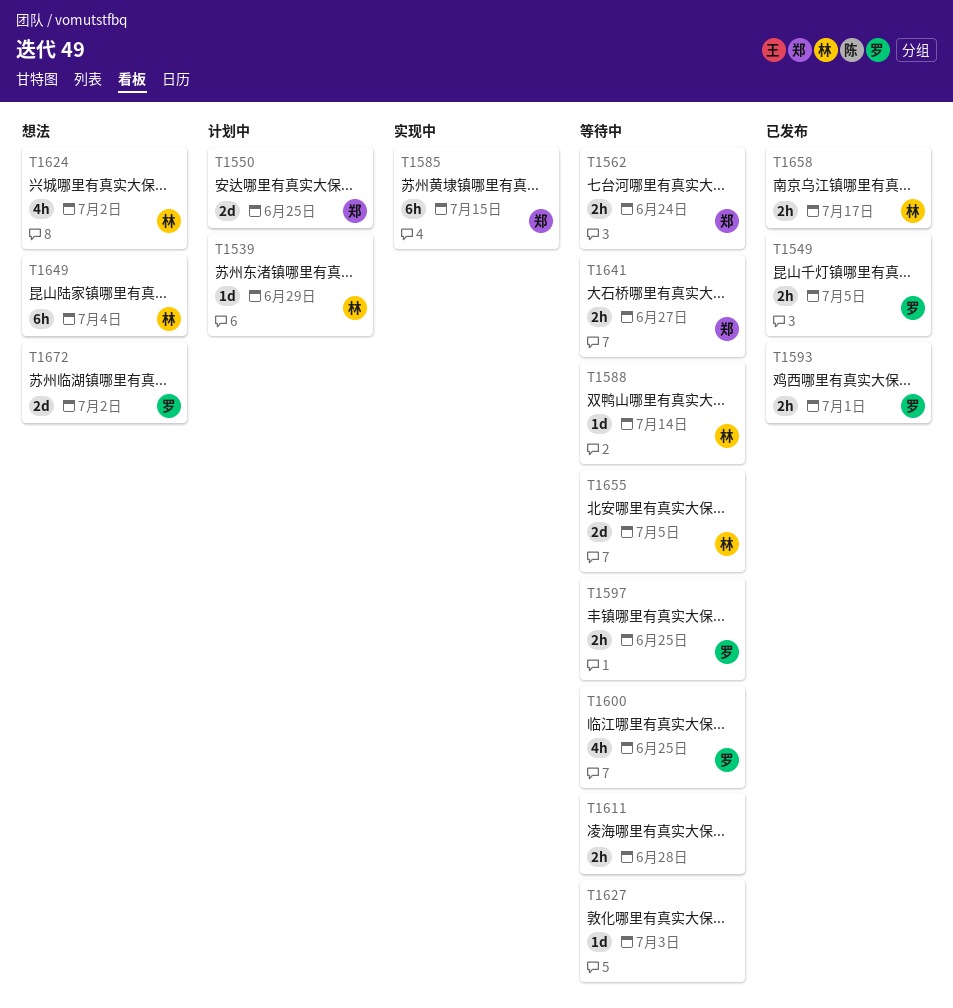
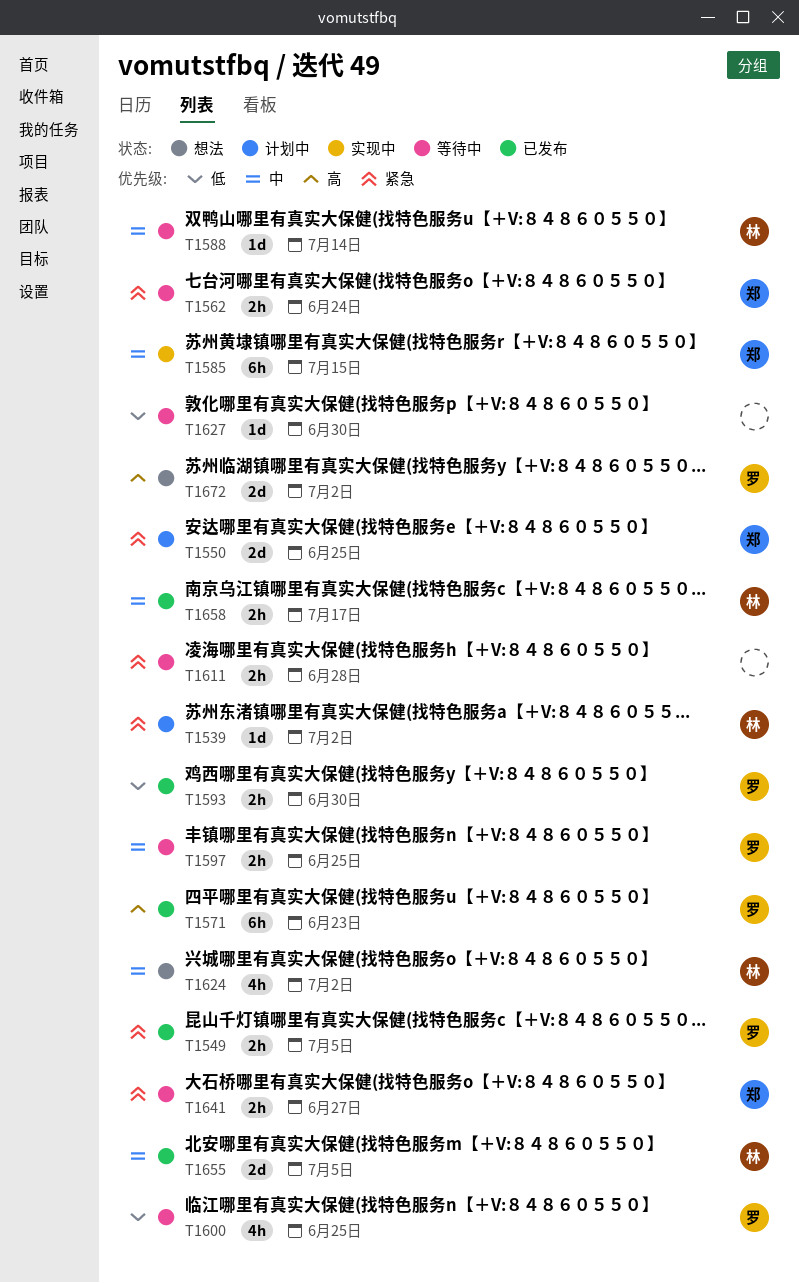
T1539, due: Jun 29 -> Jul 2
T1571: none -> present
T1593, due: Jul 1 -> Jun 30
T1627, due: Jul 3 -> Jun 30
T1649: present -> none
T1655, status: 等待中 -> 已发布

